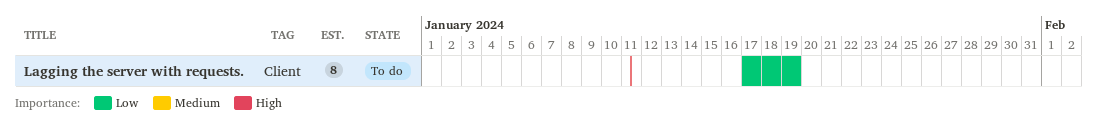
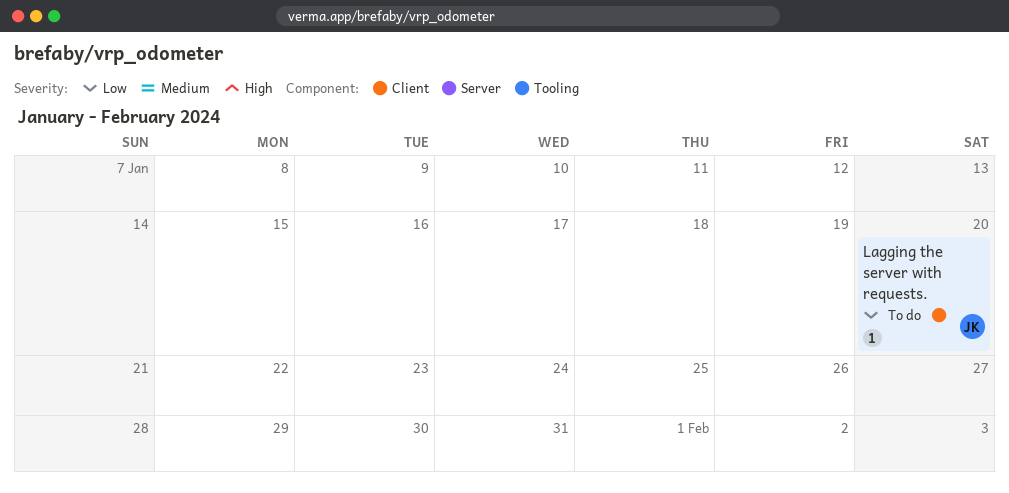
Lagging the server with requests., estimate: 8 -> 1
Lagging the server with requests., due: Jan 19 -> Jan 20

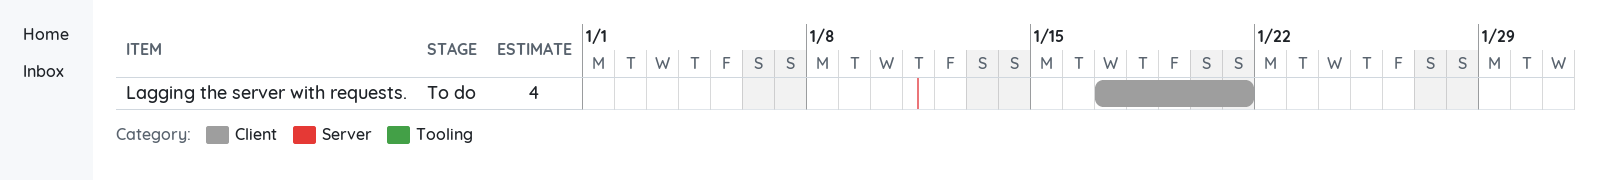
Lagging the server with requests., estimate: 1 -> 4
Lagging the server with requests., due: Jan 20 -> Jan 21

